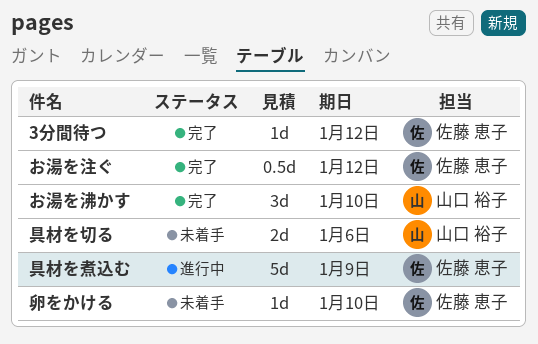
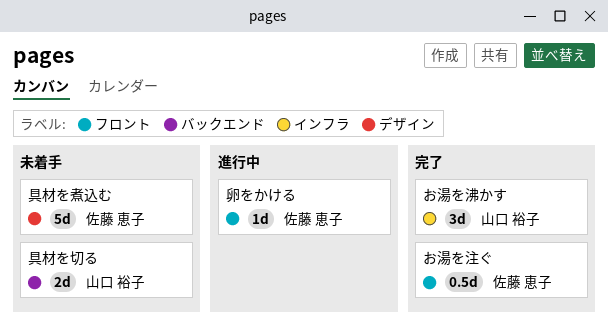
3分間待つ: present -> none
具材を煮込む, status: 進行中 -> 未着手
卵をかける, status: 未着手 -> 進行中

